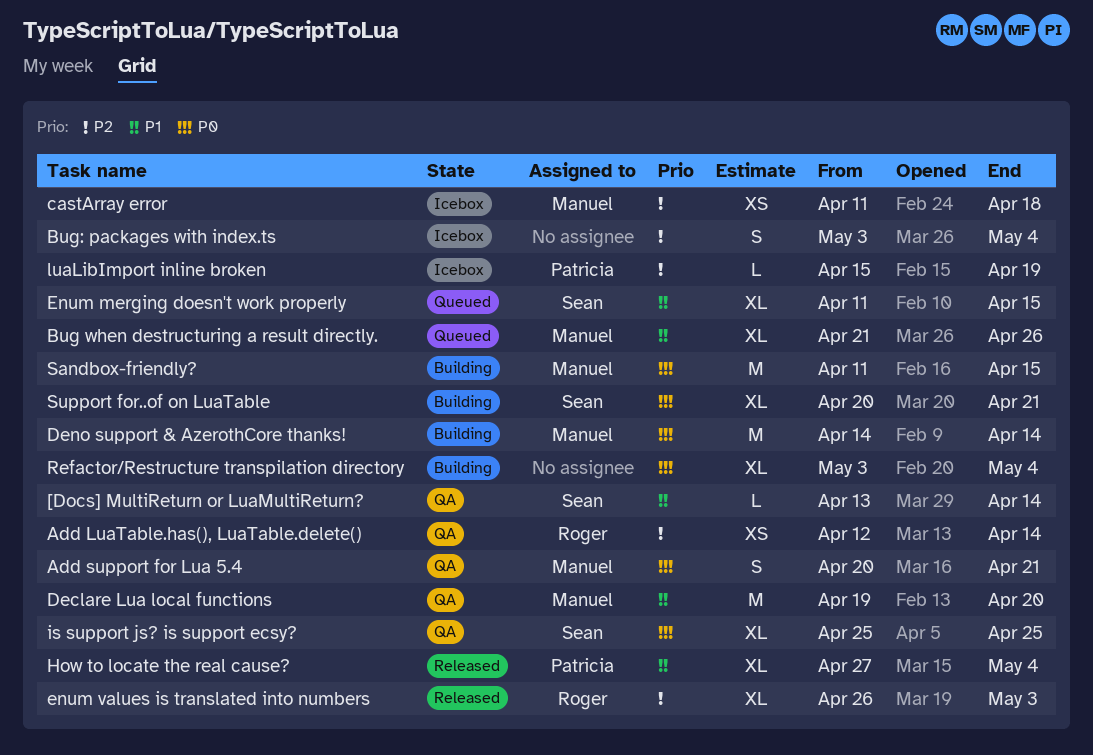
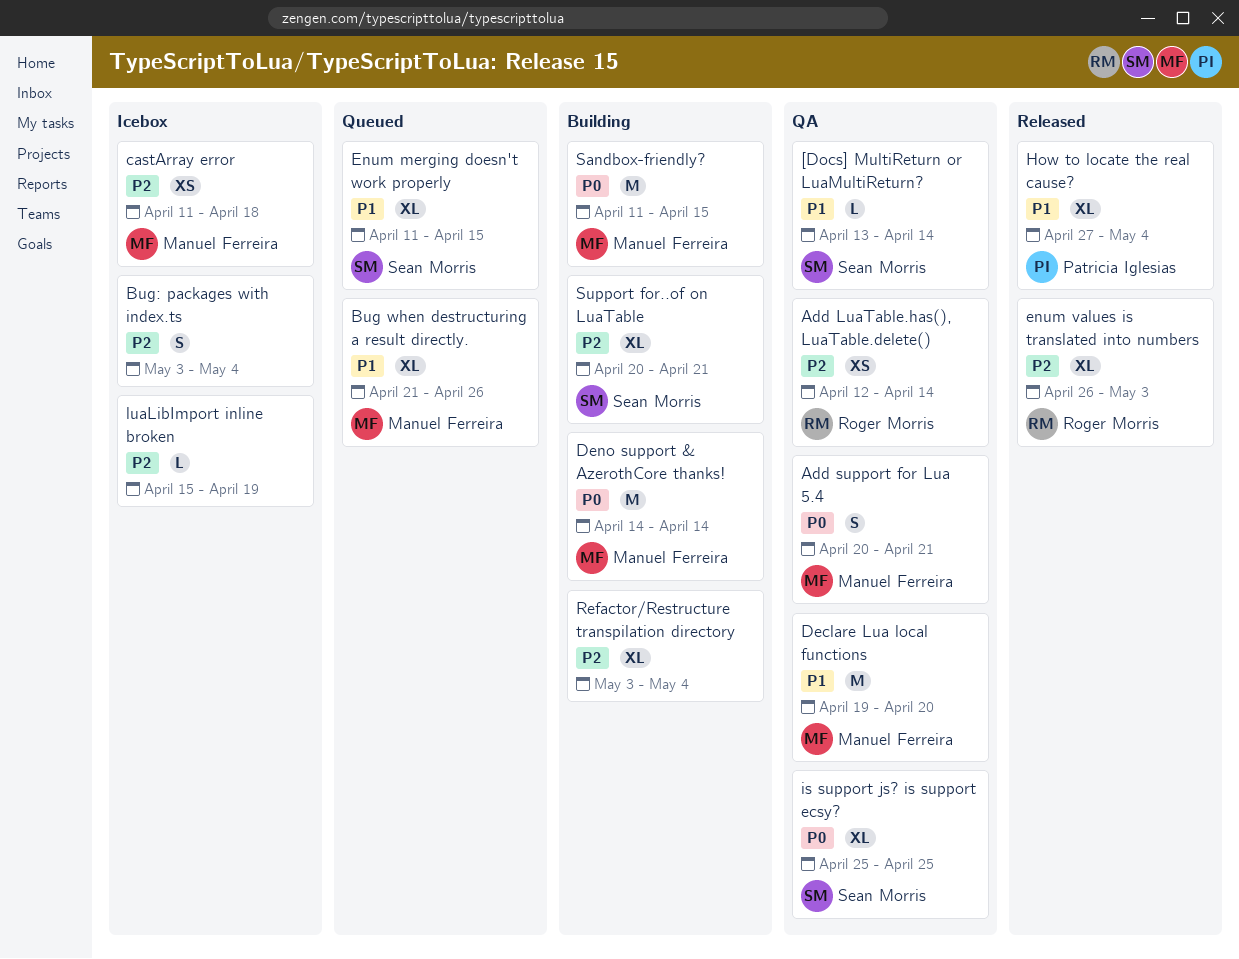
luaLibImport inline broken, owner: Patricia Iglesias -> none
Refactor/Restructure transpilation directory, priority: P0 -> P2
Support for..of on LuaTable, priority: P0 -> P2

